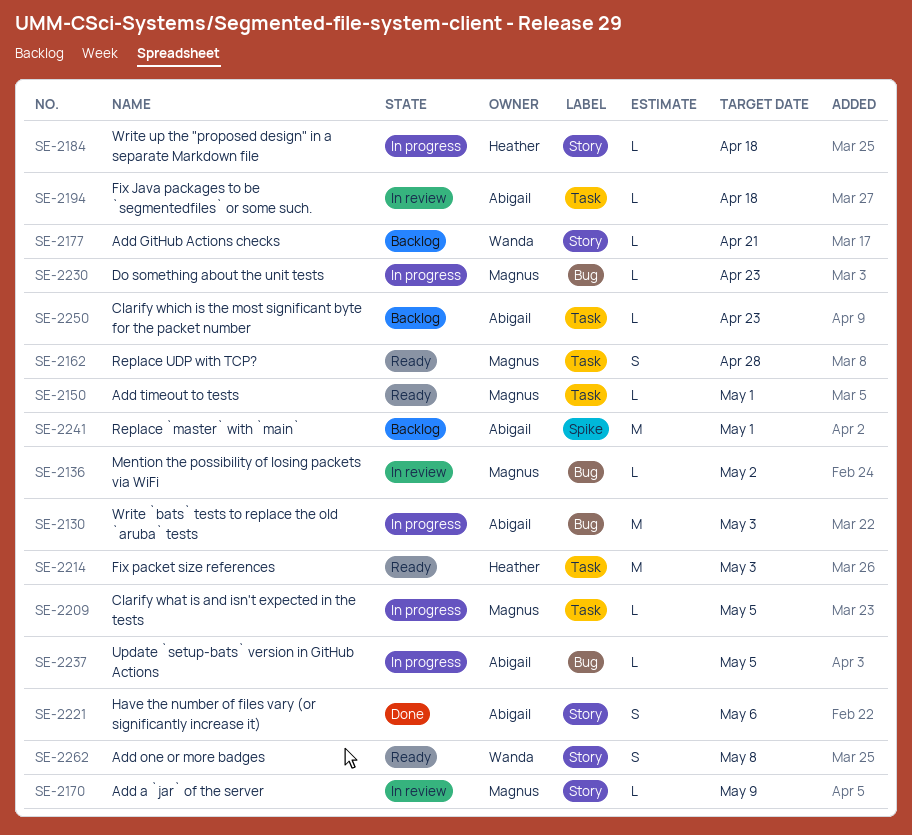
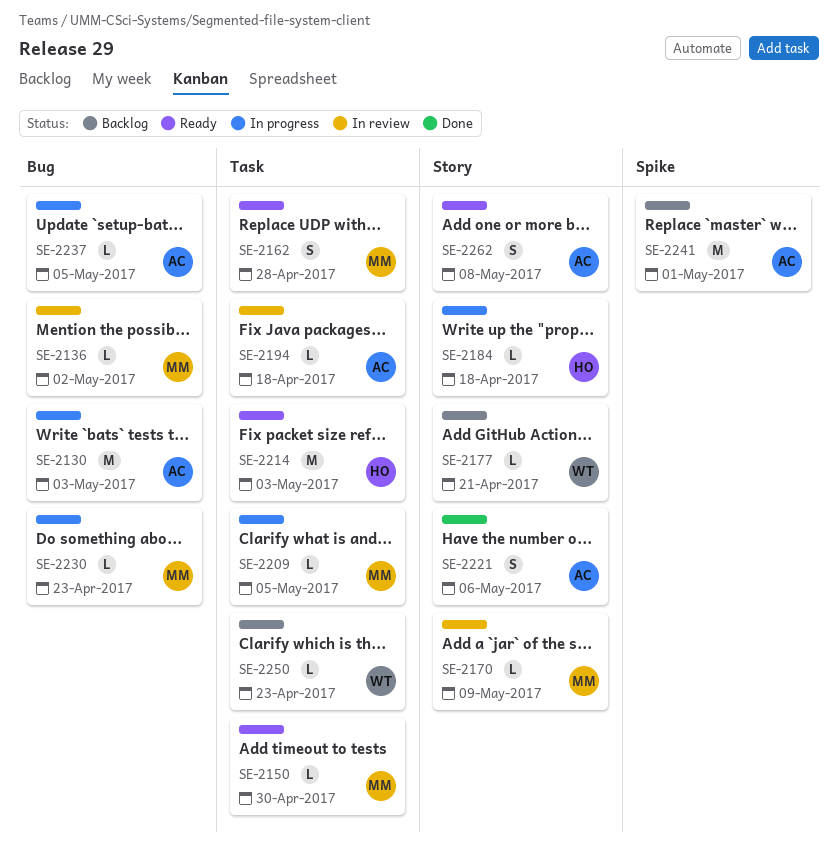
SE-2150, due: May 1 -> Apr 30
SE-2250, owner: Abigail -> Wanda
SE-2262, owner: Wanda -> Abigail

